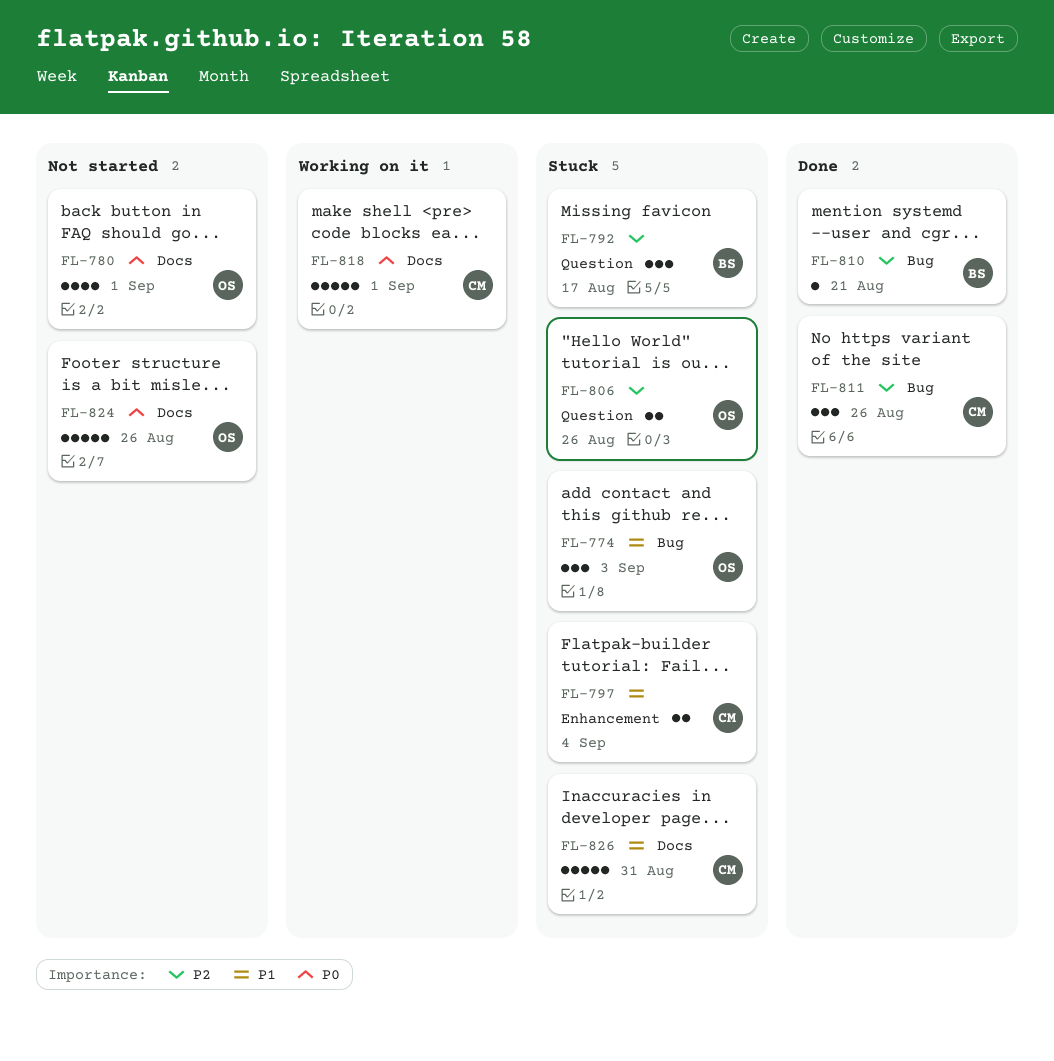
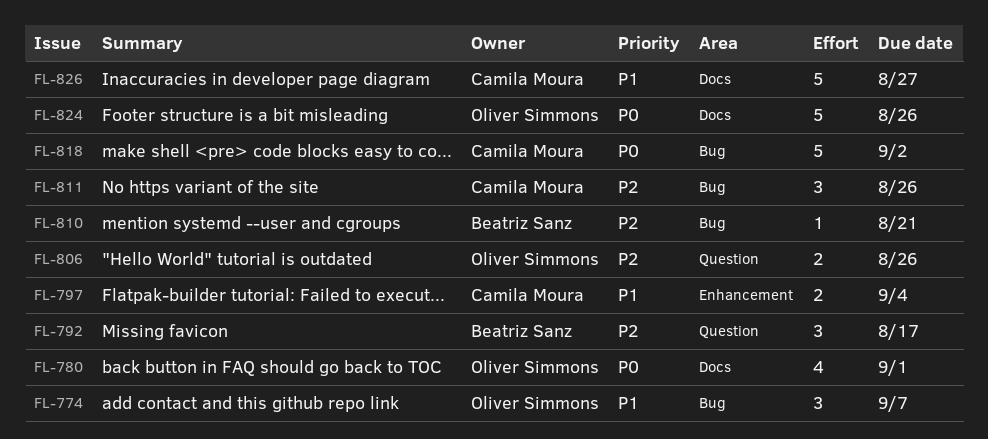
FL-774, due: Sep 3 -> Sep 7
FL-818, label: Docs -> Bug
FL-818, due: Sep 1 -> Sep 2
FL-826, due: Aug 31 -> Aug 27

